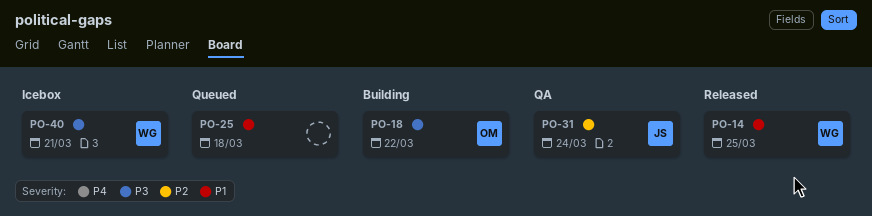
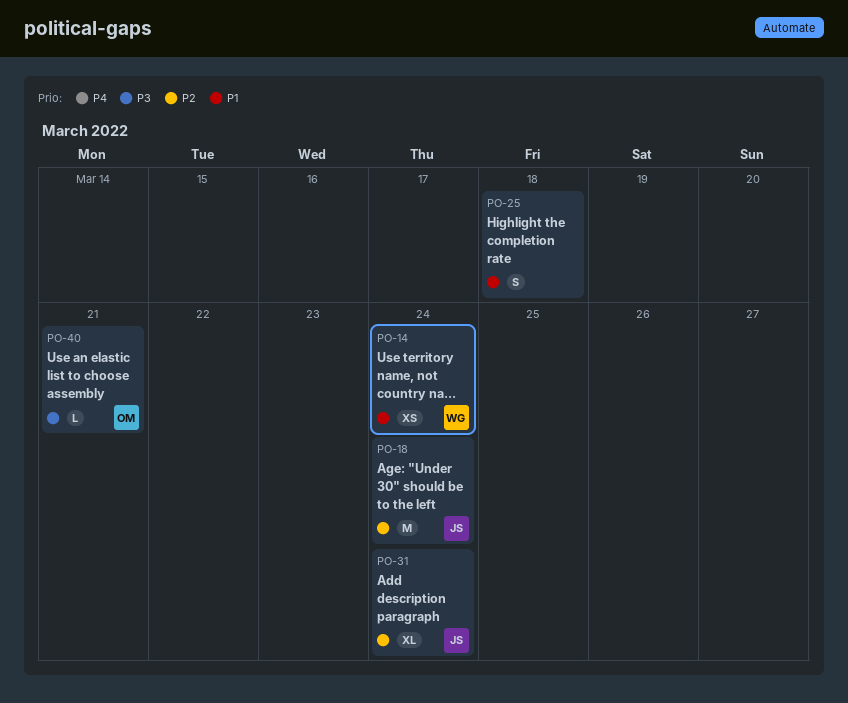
PO-14, due: Mar 25 -> Mar 24
PO-18, owner: OM -> JS
PO-18, priority: P3 -> P2
PO-18, due: Mar 22 -> Mar 24
PO-40, owner: WG -> OM

